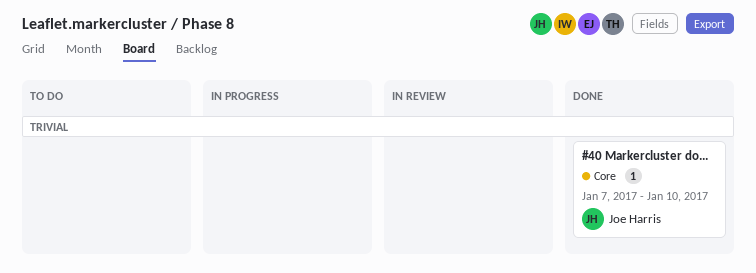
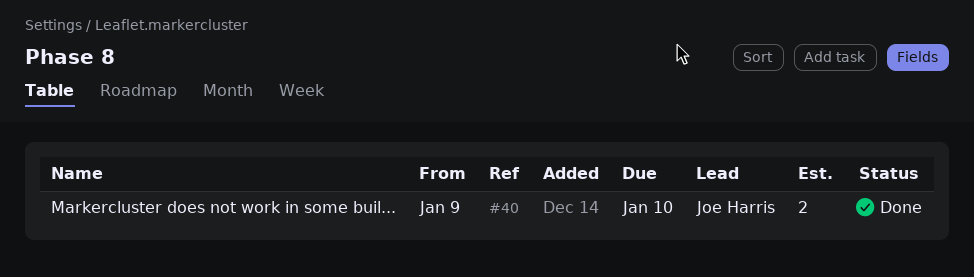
#40, estimate: 1 -> 2
#40, start: Jan 7 -> Jan 9

